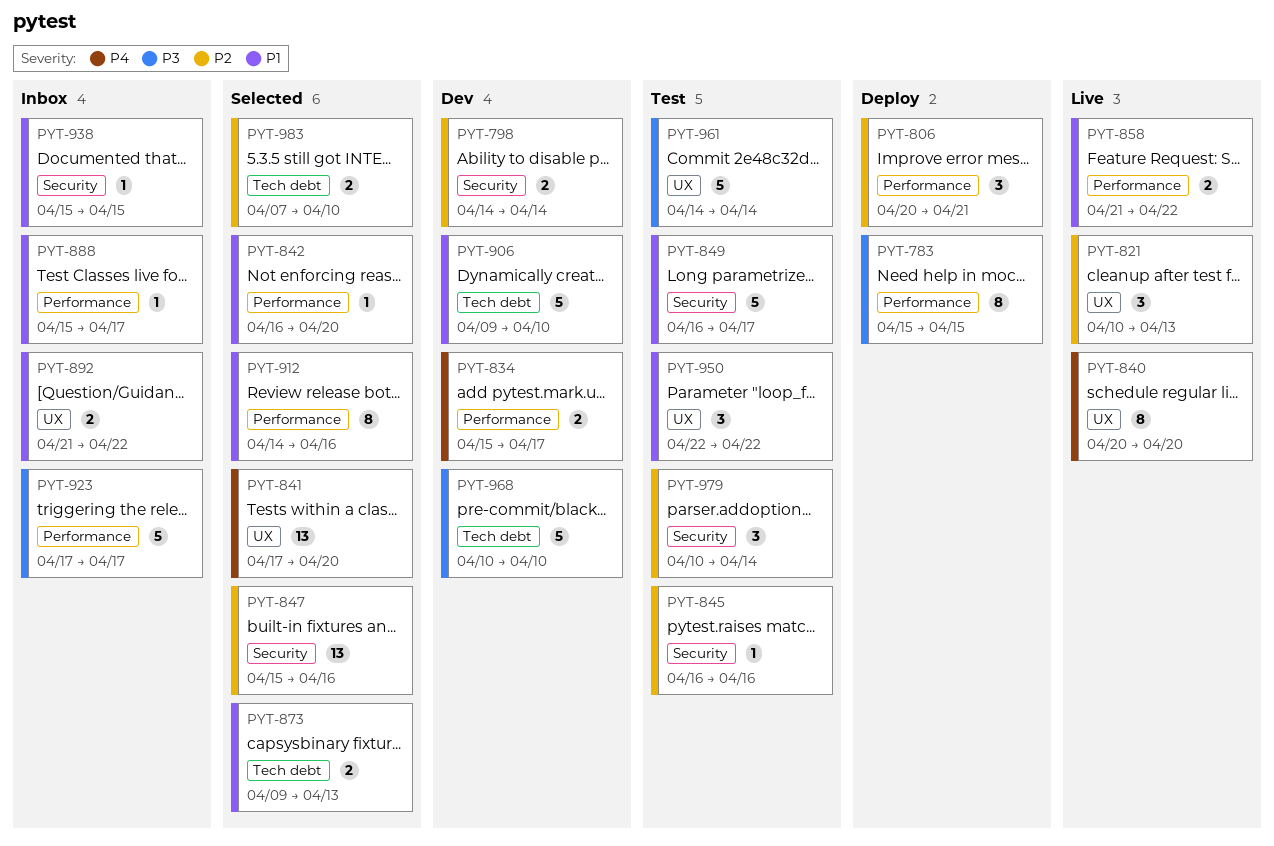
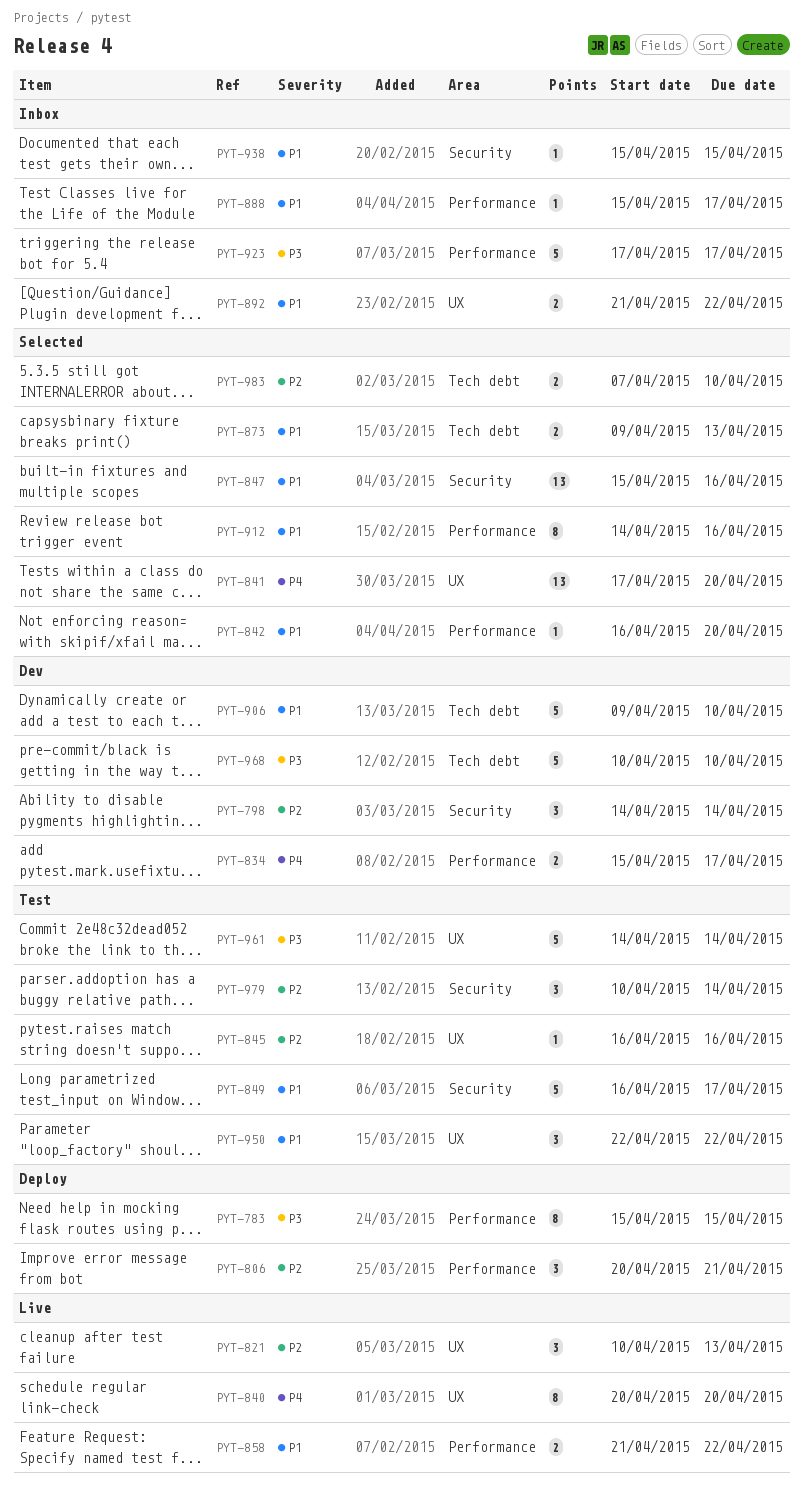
PYT-798, estimate: 2 -> 3
PYT-845, label: Security -> UX
PYT-847, priority: P2 -> P1

